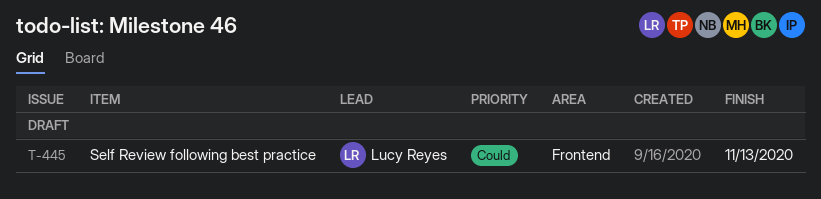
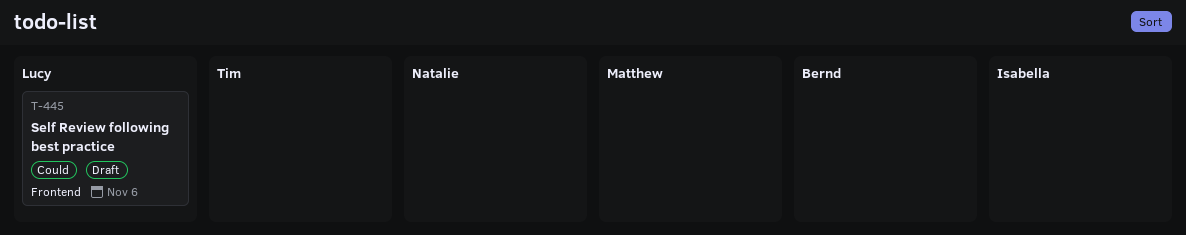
T-445, due: Nov 13 -> Nov 6

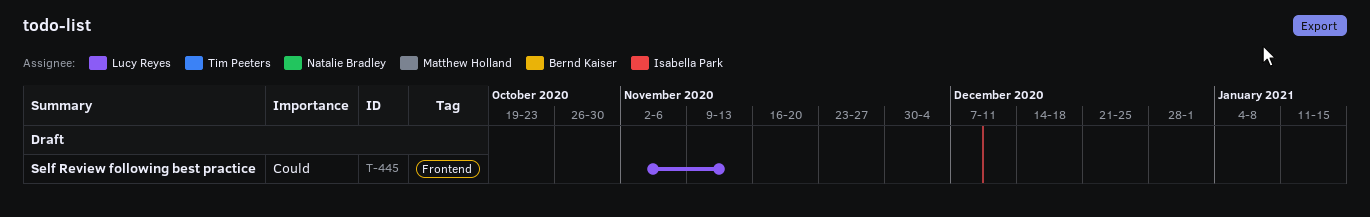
T-445, due: Nov 6 -> Nov 13

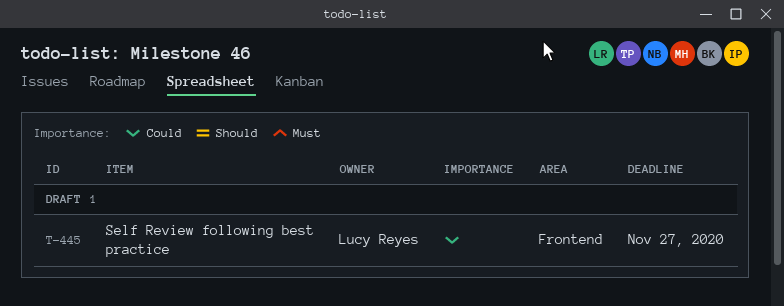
T-445, due: Nov 13 -> Nov 27

